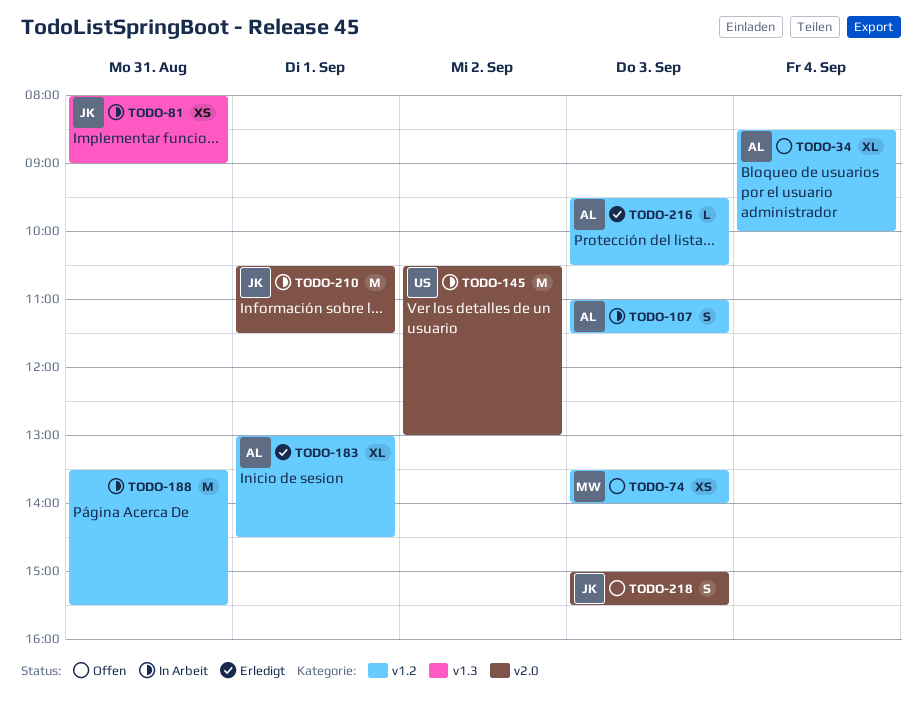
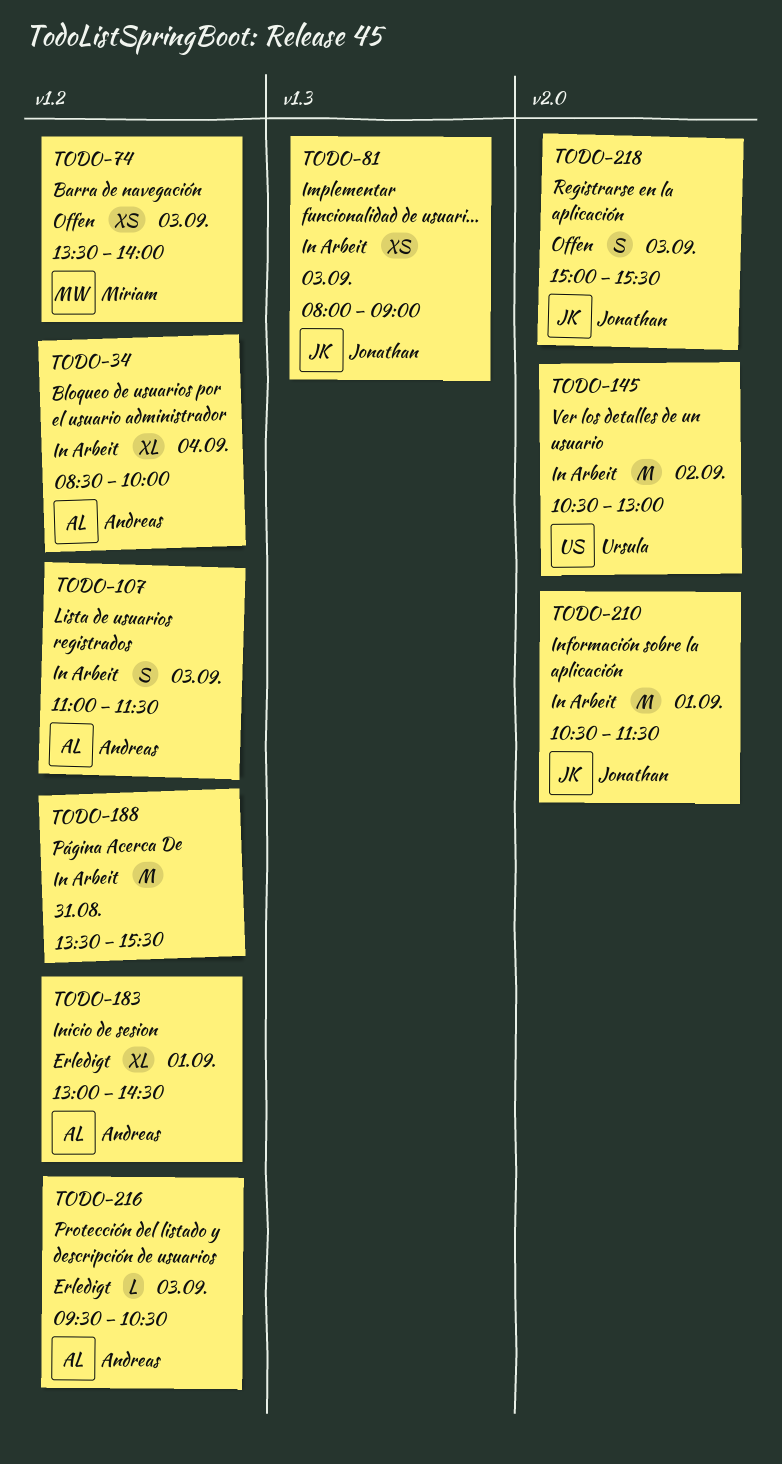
TODO-34, status: Offen -> In Arbeit
TODO-81, day: Aug 31 -> Sep 3

